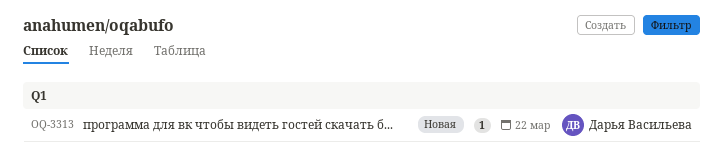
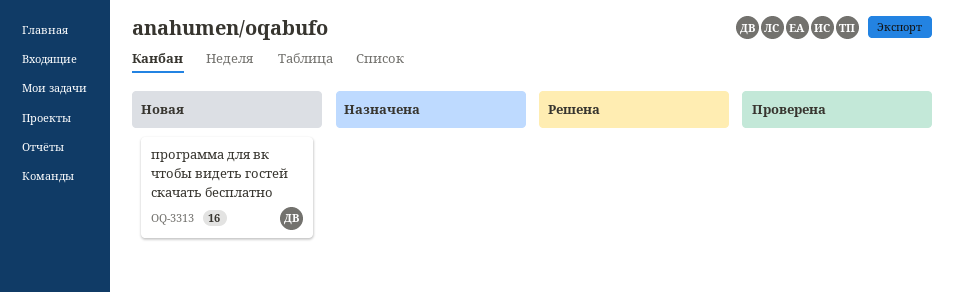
OQ-3313, estimate: 1 -> 16

